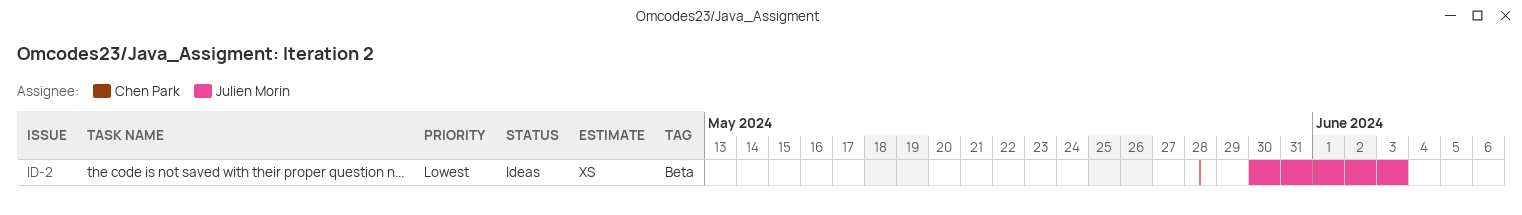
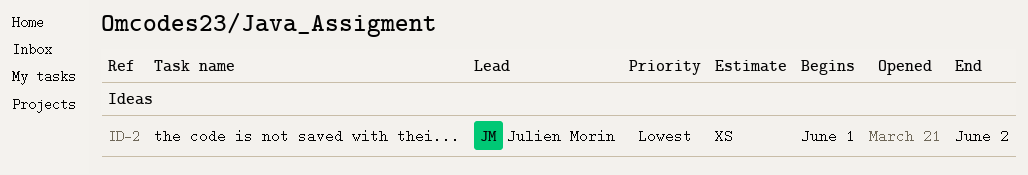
ID-2, start: May 30 -> Jun 1
ID-2, due: Jun 3 -> Jun 2

